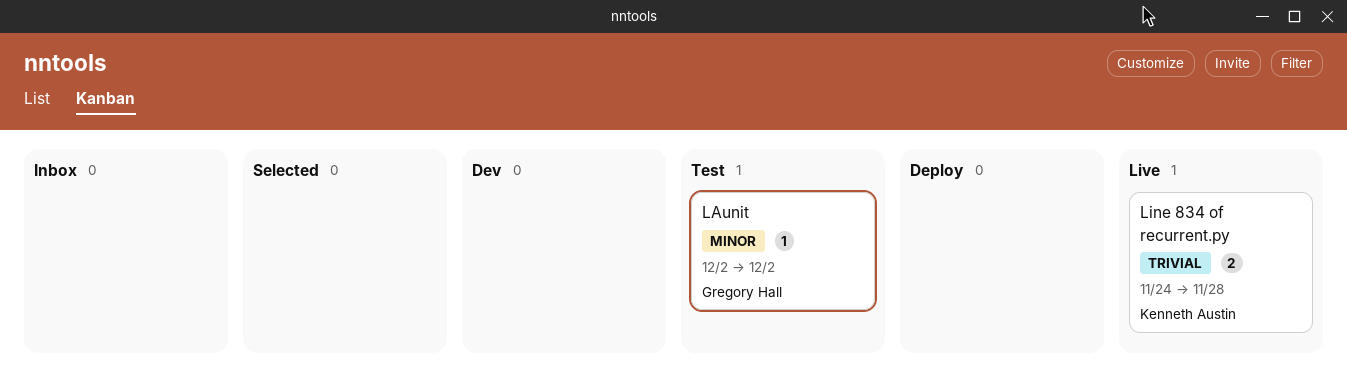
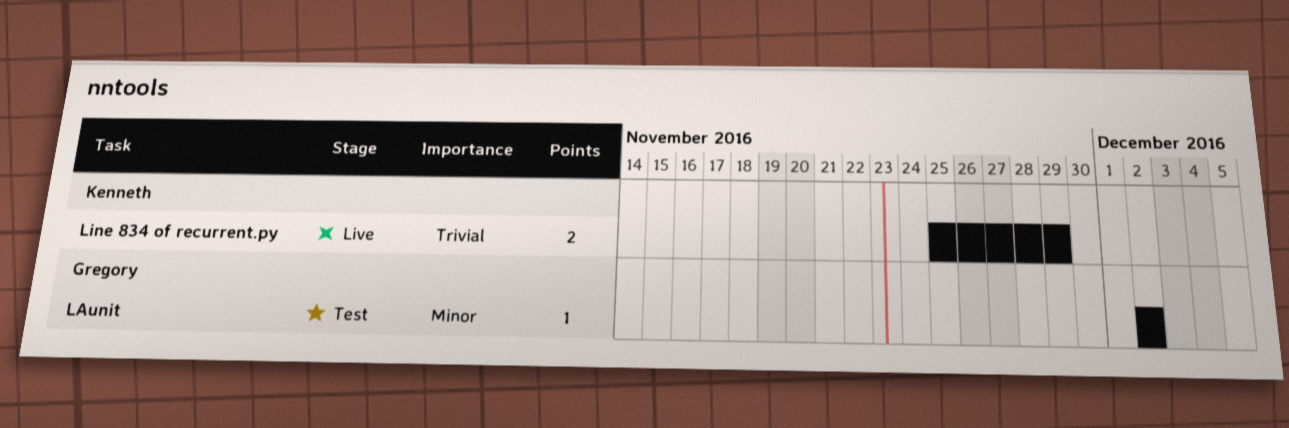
Line 834 of recurrent.py, start: Nov 24 -> Nov 25
Line 834 of recurrent.py, due: Nov 28 -> Nov 29

